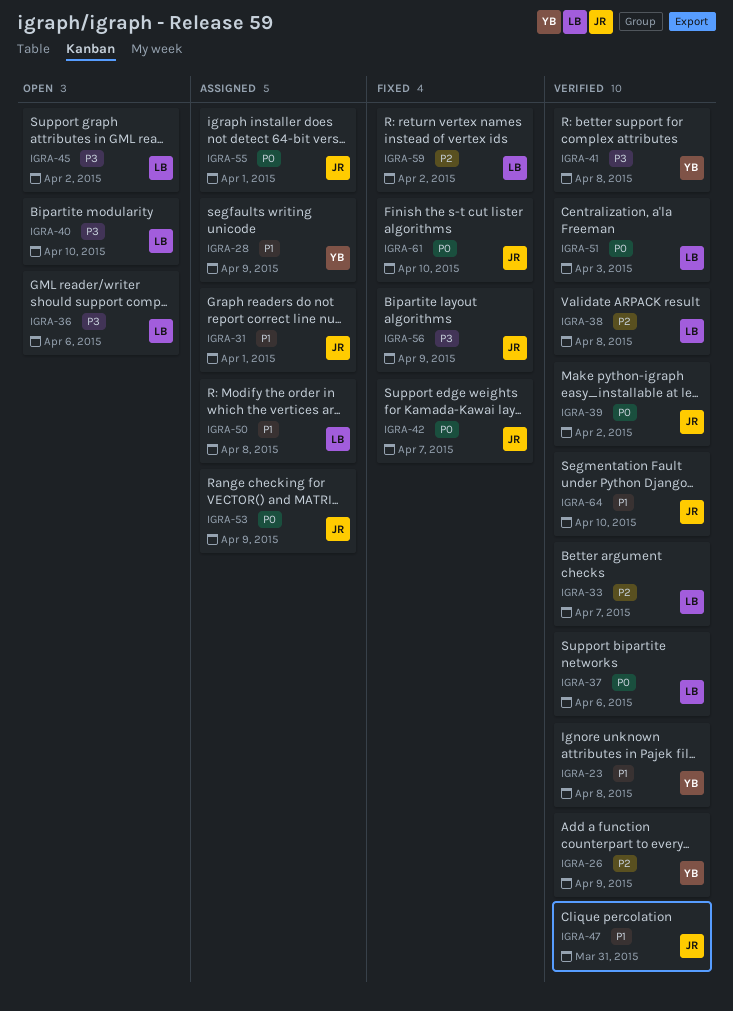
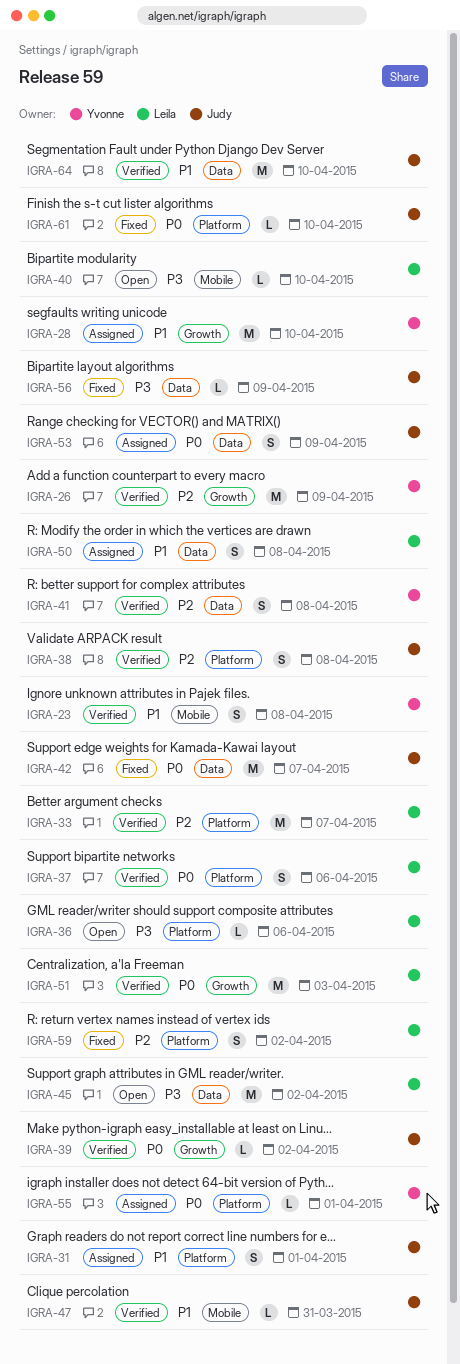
IGRA-28, due: Apr 9 -> Apr 10
IGRA-38, owner: Leila -> Judy
IGRA-41, priority: P3 -> P2
IGRA-55, owner: Judy -> Yvonne

